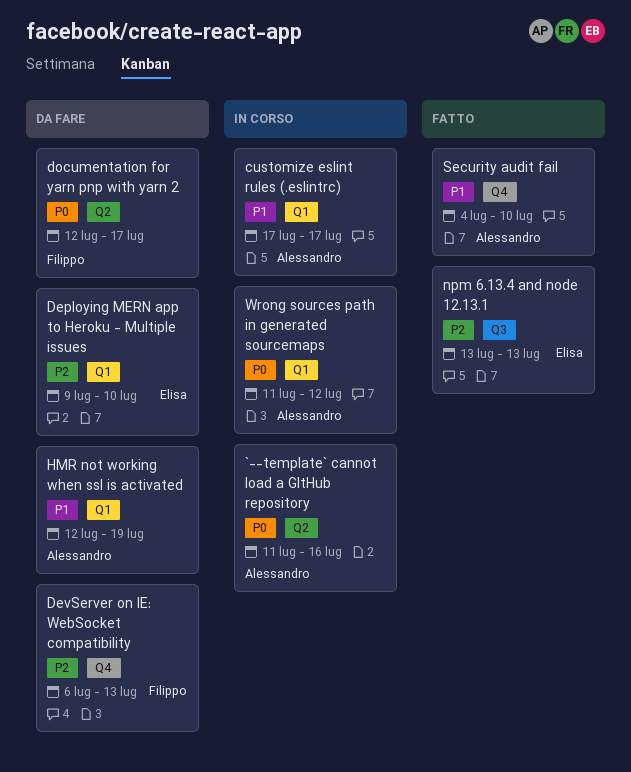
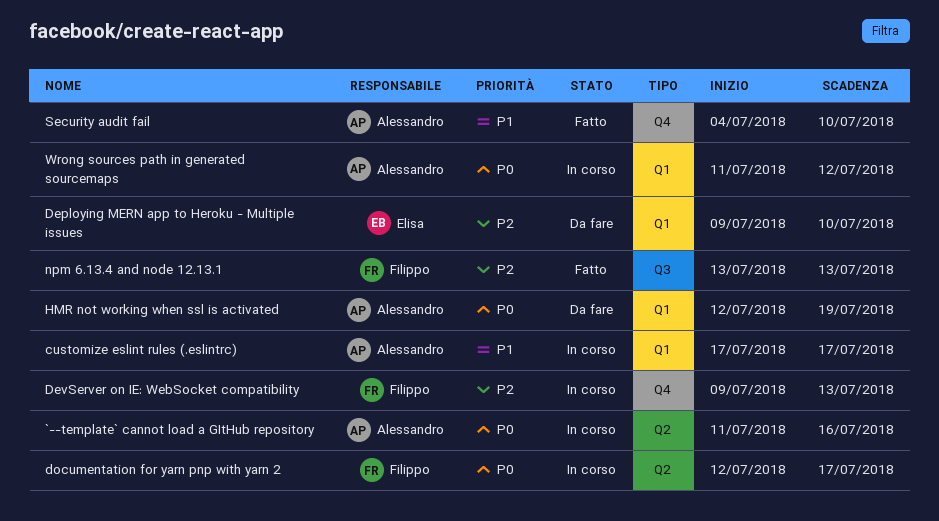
DevServer on IE: WebSocket compatibility, status: Da fare -> In corso
DevServer on IE: WebSocket compatibility, start: Jul 6 -> Jul 9
documentation for yarn pnp with yarn 2, status: Da fare -> In corso
HMR not working when ssl is activated, priority: P1 -> P0
npm 6.13.4 and node 12.13.1, owner: Elisa -> Filippo

